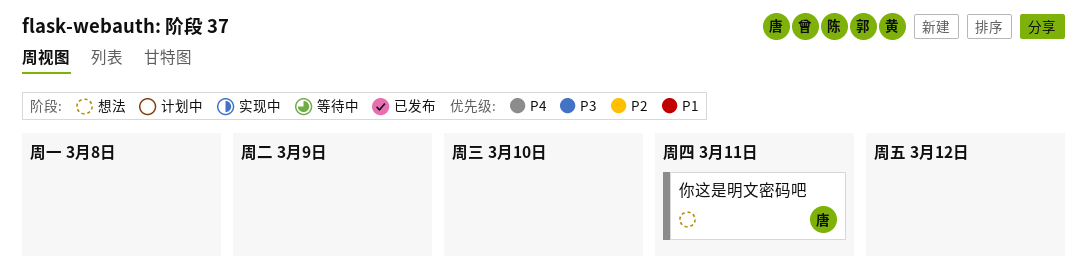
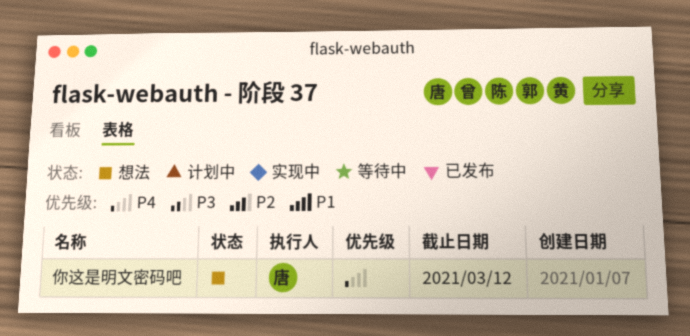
你这是明文密码吧, due: Mar 11 -> Mar 12

